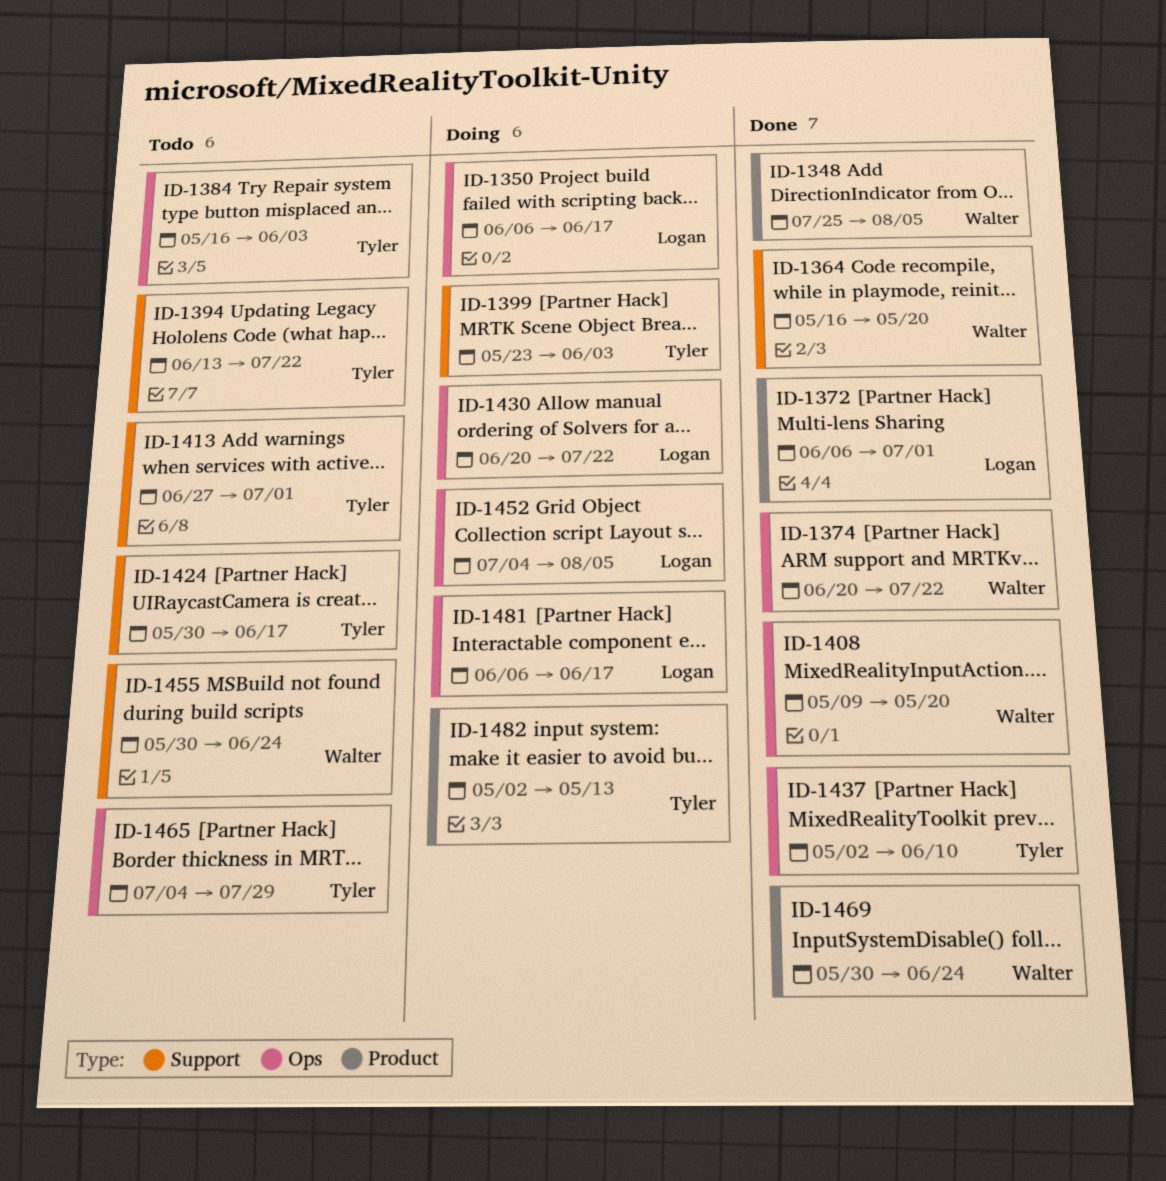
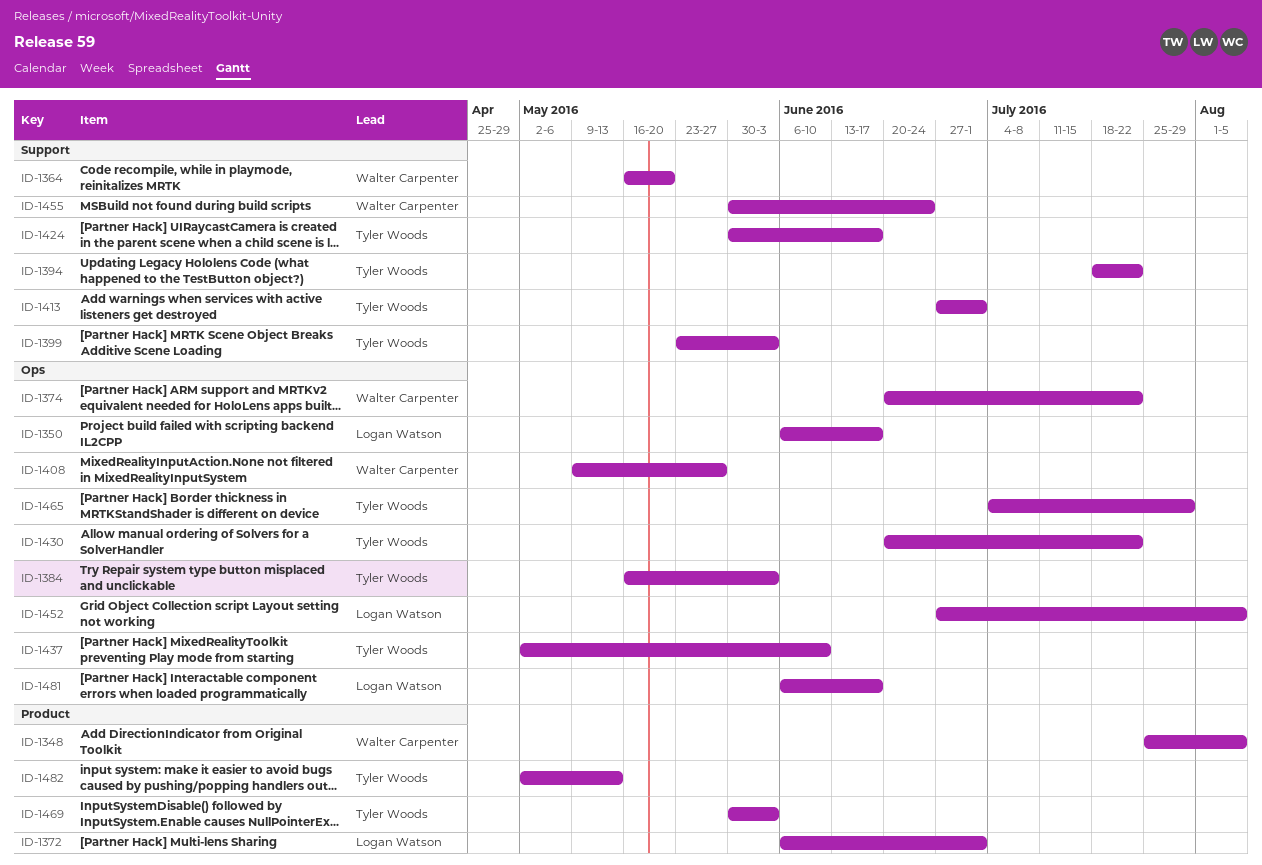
ID-1394, start: Jun 13 -> Jul 18
ID-1408, due: May 20 -> May 27
ID-1430, owner: Logan Watson -> Tyler Woods
ID-1452, start: Jul 4 -> Jun 27
ID-1469, owner: Walter Carpenter -> Tyler Woods
ID-1469, due: Jun 24 -> Jun 3

